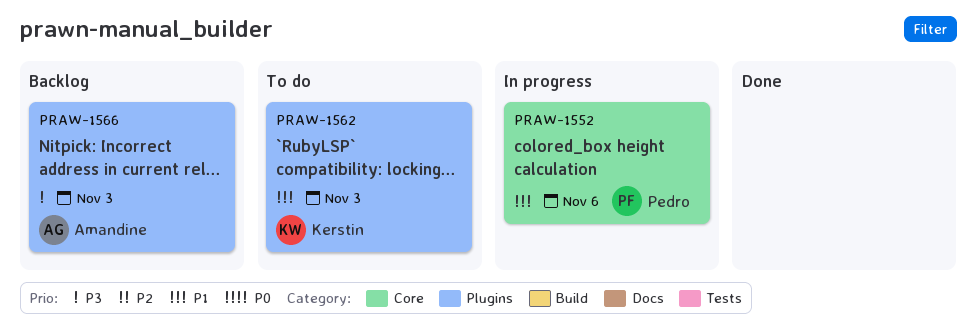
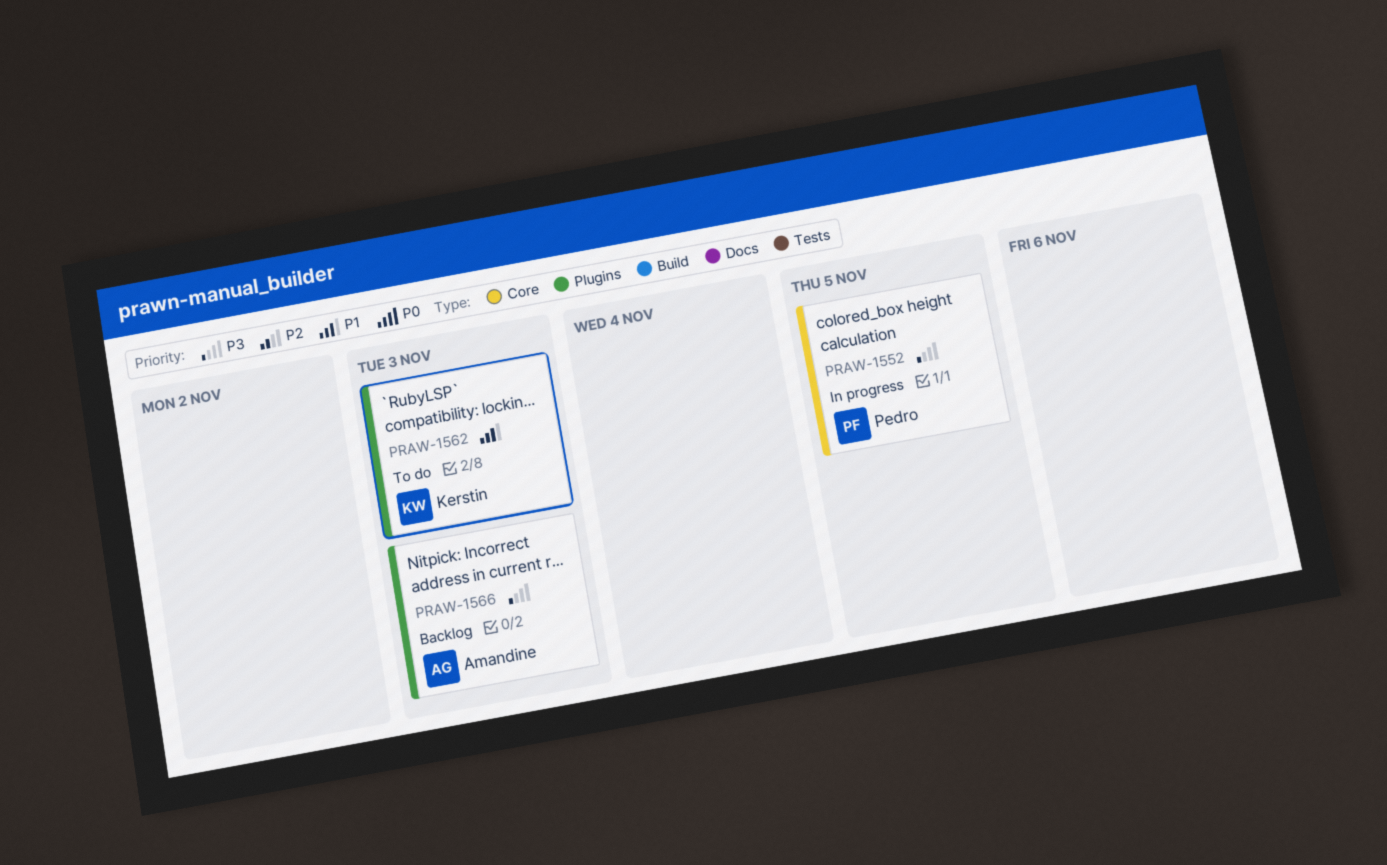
PRAW-1552, priority: P1 -> P3
PRAW-1552, due: Nov 6 -> Nov 5

